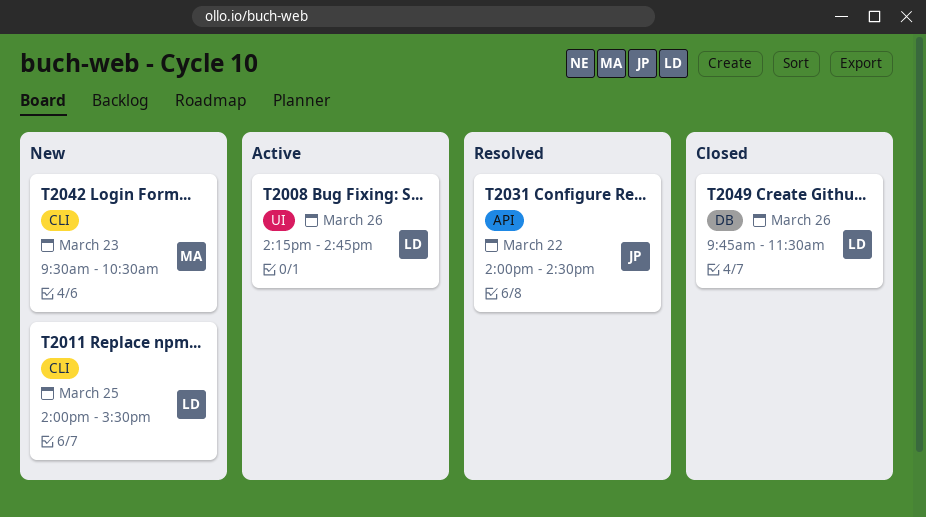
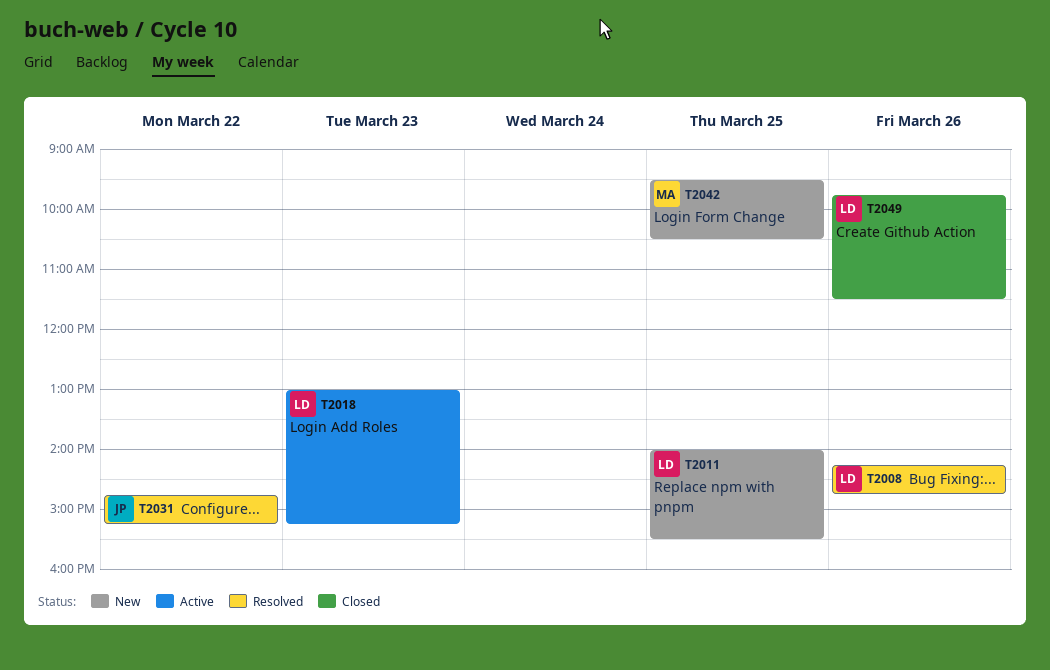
T2008, status: Active -> Resolved
T2018: none -> present
T2031, begins: 14:00 -> 14:45
T2031, ends: 14:30 -> 15:15
T2042, day: Mar 23 -> Mar 25

